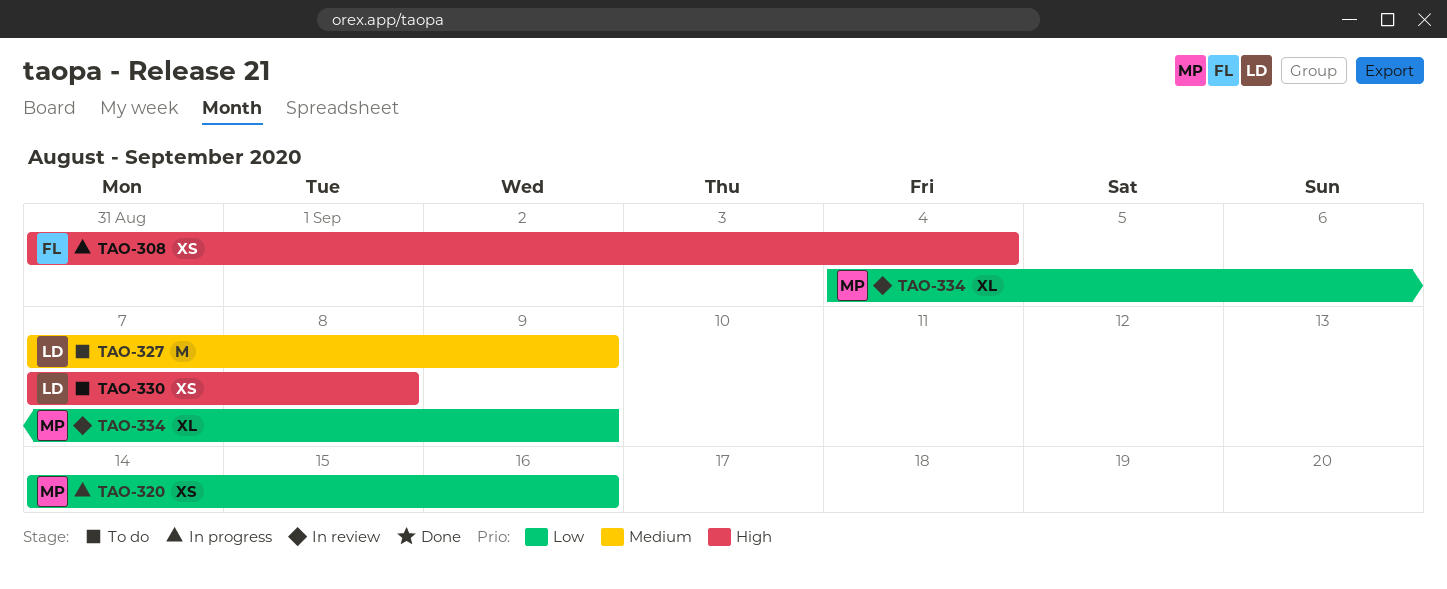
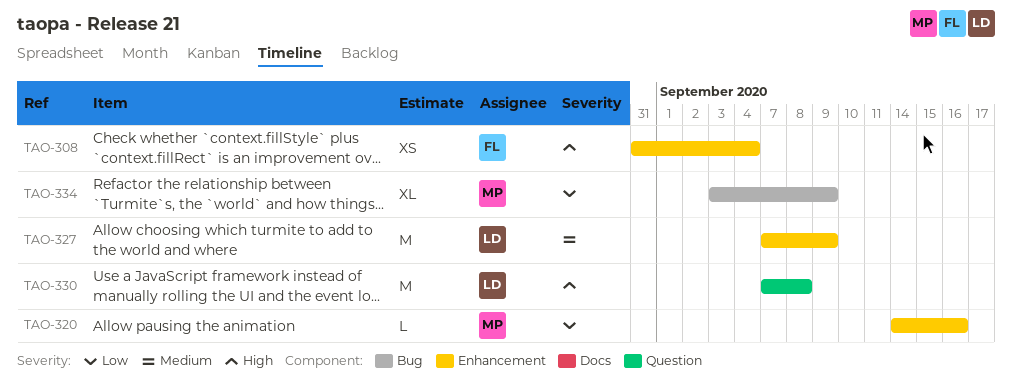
TAO-320, estimate: XS -> L
TAO-330, estimate: XS -> M
TAO-334, start: Sep 4 -> Sep 3

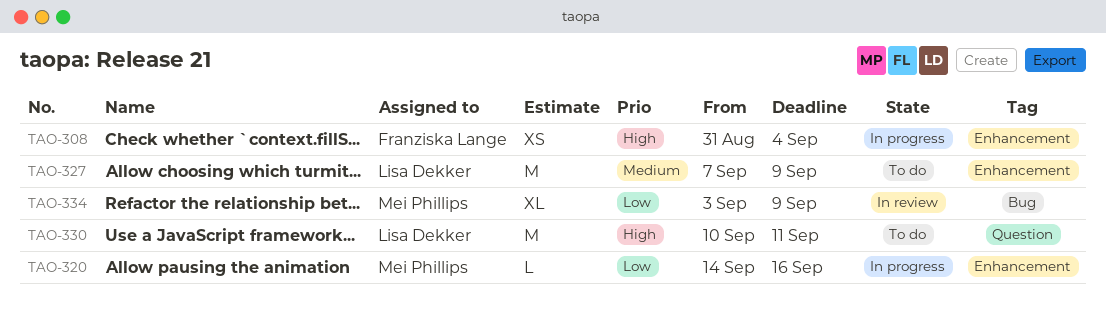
TAO-330, start: Sep 7 -> Sep 10
TAO-330, due: Sep 8 -> Sep 11

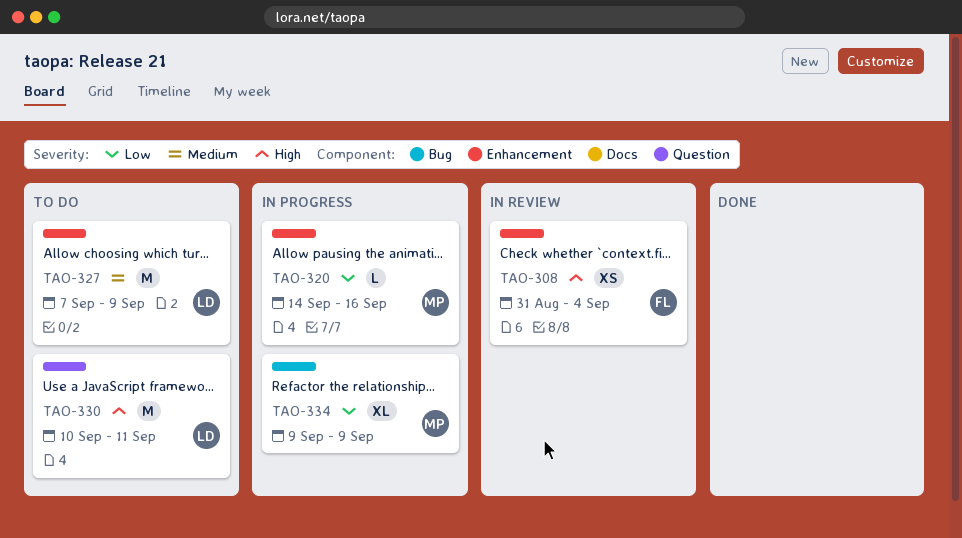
TAO-308, status: In progress -> In review
TAO-334, status: In review -> In progress
TAO-334, start: Sep 3 -> Sep 9

